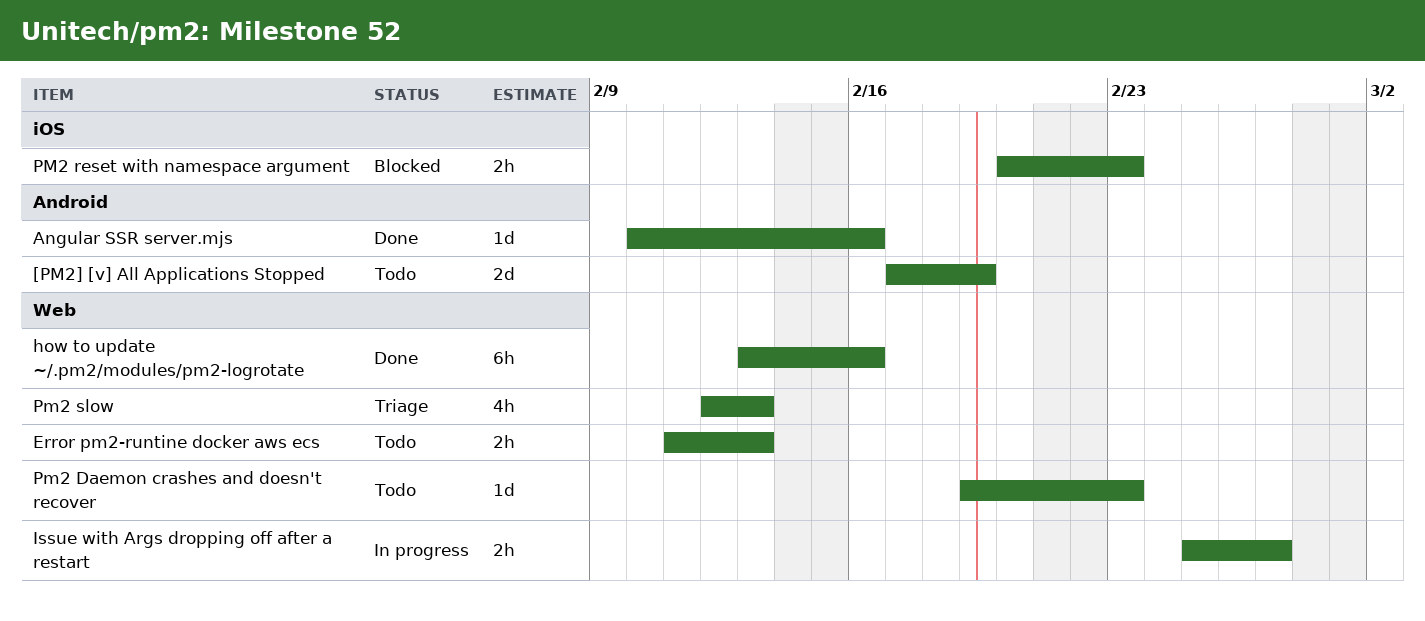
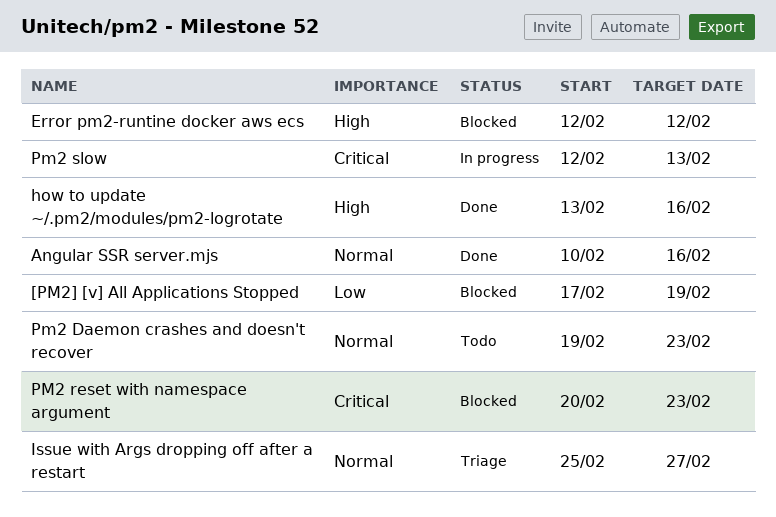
[PM2] [v] All Applications Stopped, status: Todo -> Blocked
Error pm2-runtine docker aws ecs, status: Todo -> Blocked
Error pm2-runtine docker aws ecs, start: Feb 11 -> Feb 12
Error pm2-runtine docker aws ecs, due: Feb 13 -> Feb 12
Issue with Args dropping off after a restart, status: In progress -> Triage
Pm2 slow, status: Triage -> In progress

